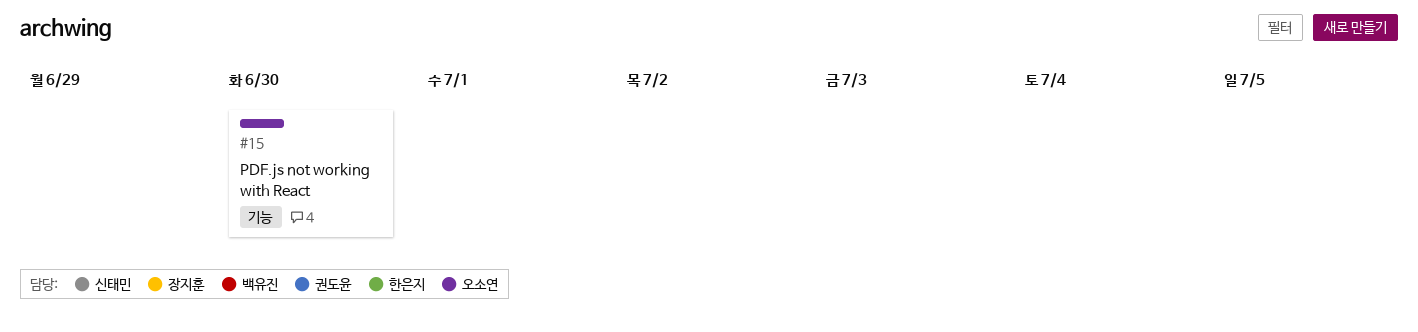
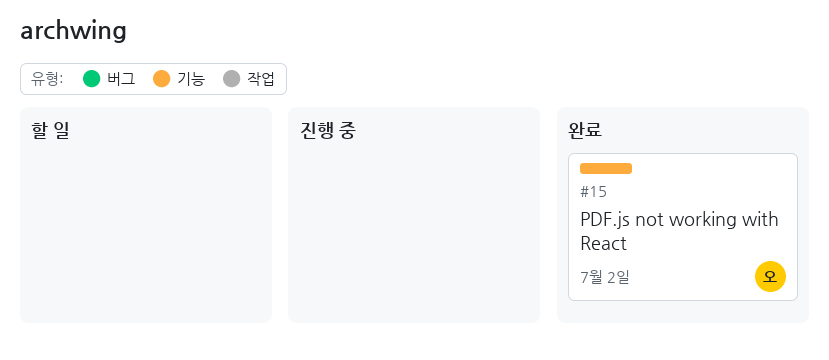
#15, due: Jun 30 -> Jul 2

